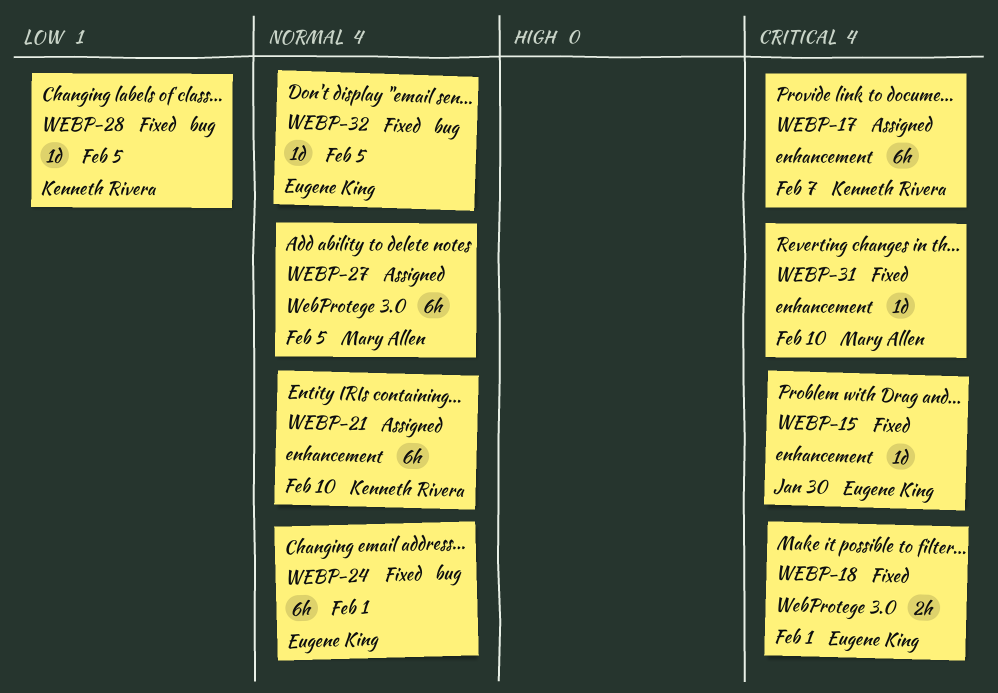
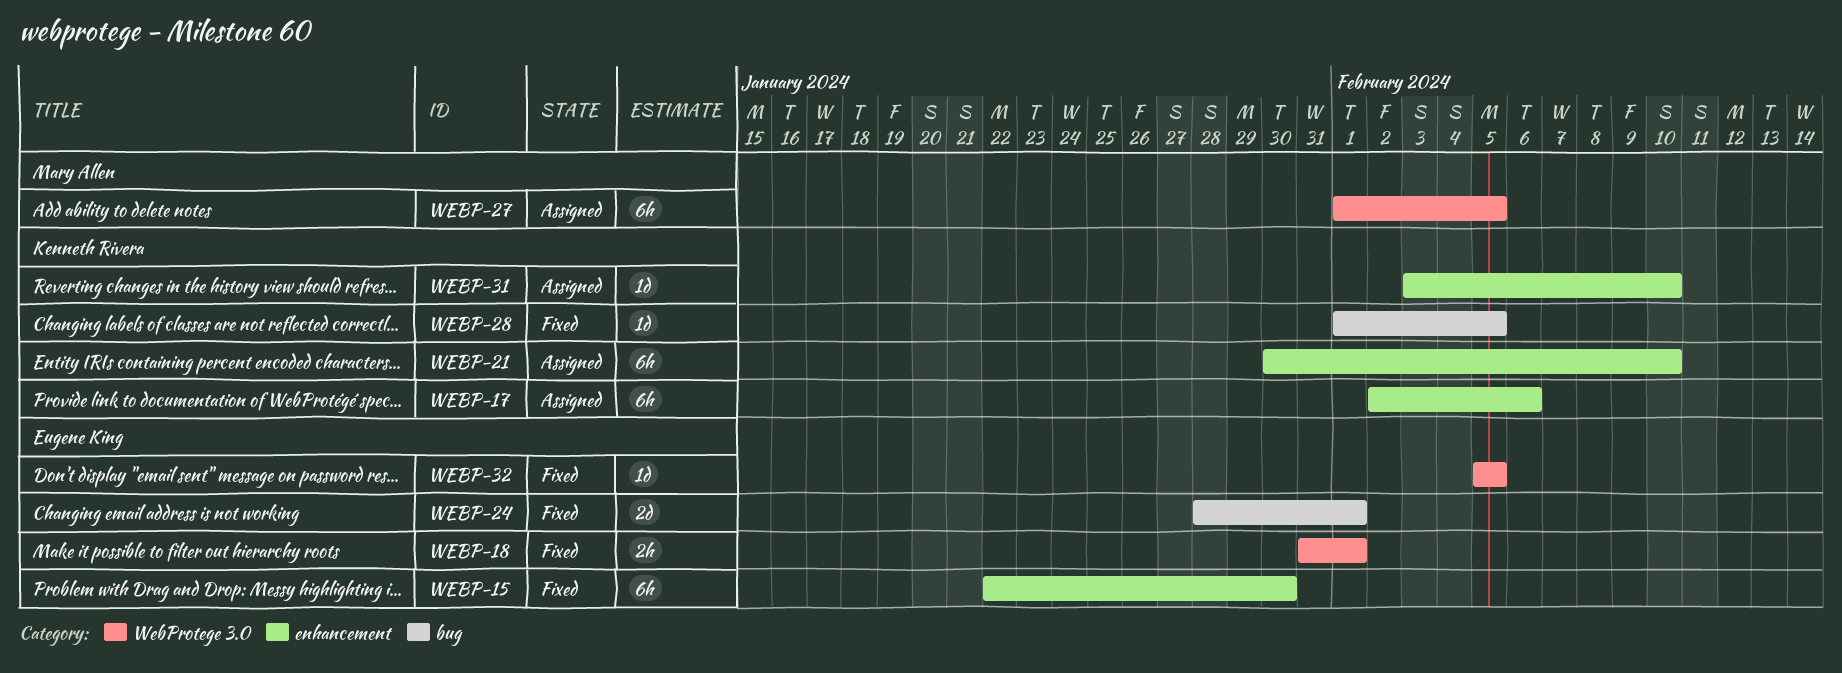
WEBP-15, estimate: 1d -> 6h
WEBP-17, due: Feb 7 -> Feb 6
WEBP-24, estimate: 6h -> 2d
WEBP-31, status: Fixed -> Assigned
WEBP-31, owner: Mary Allen -> Kenneth Rivera
WEBP-32, label: bug -> WebProtege 3.0

